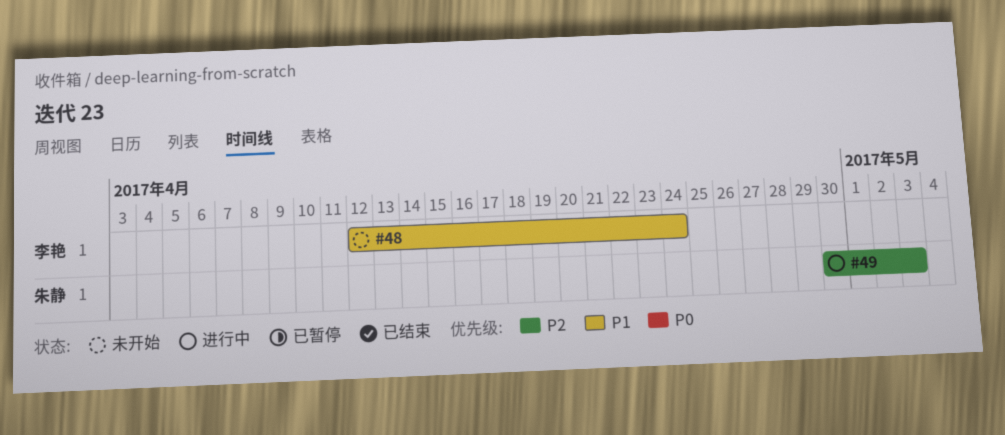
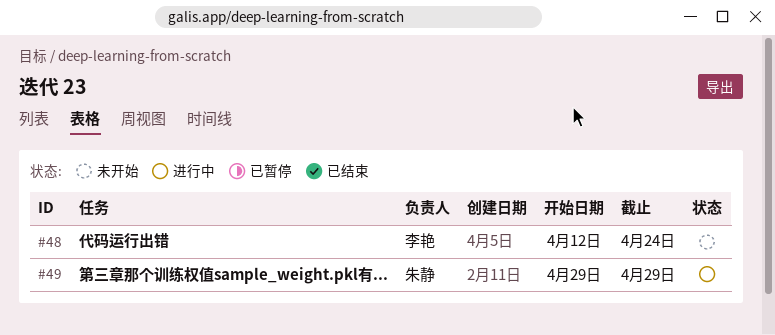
#49, start: Apr 30 -> Apr 29
#49, due: May 3 -> Apr 29

